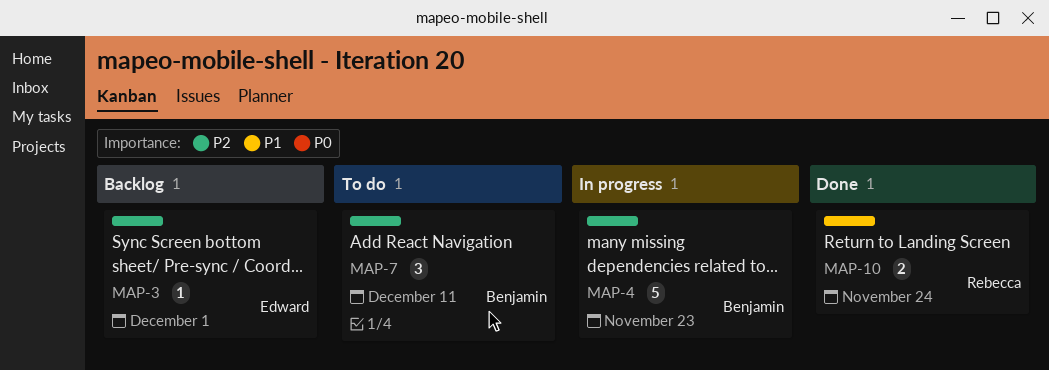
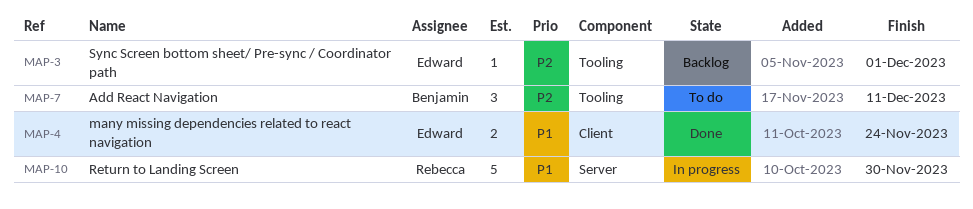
MAP-4, status: In progress -> Done
MAP-4, owner: Benjamin -> Edward
MAP-4, priority: P2 -> P1
MAP-4, estimate: 5 -> 2
MAP-4, due: Nov 23 -> Nov 24
MAP-10, status: Done -> In progress
MAP-10, estimate: 2 -> 5
MAP-10, due: Nov 24 -> Nov 30

